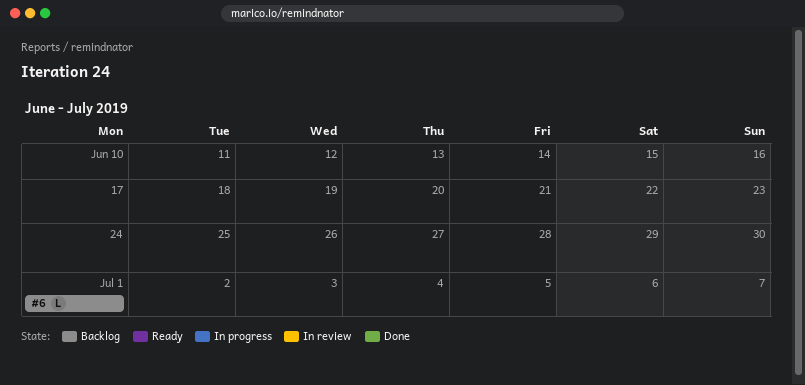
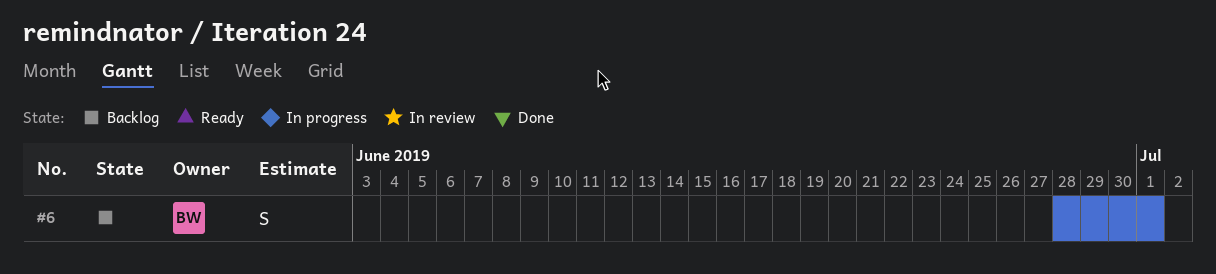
#6, estimate: L -> S
#6, start: Jul 1 -> Jun 28

